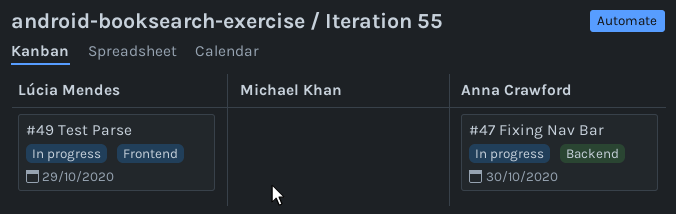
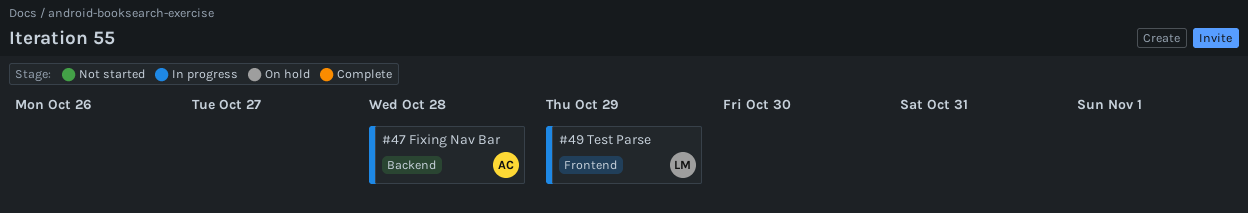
#47, due: Oct 30 -> Oct 28

